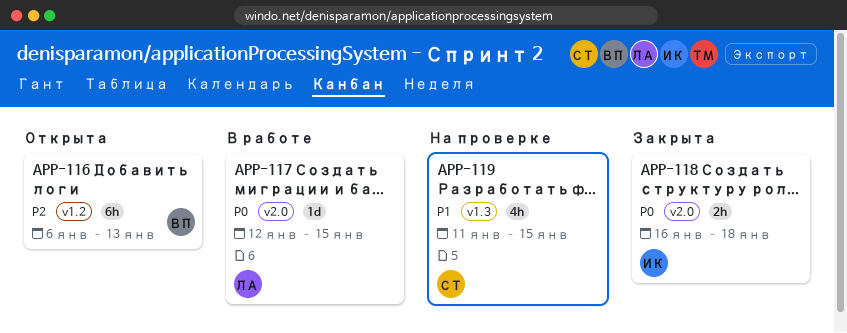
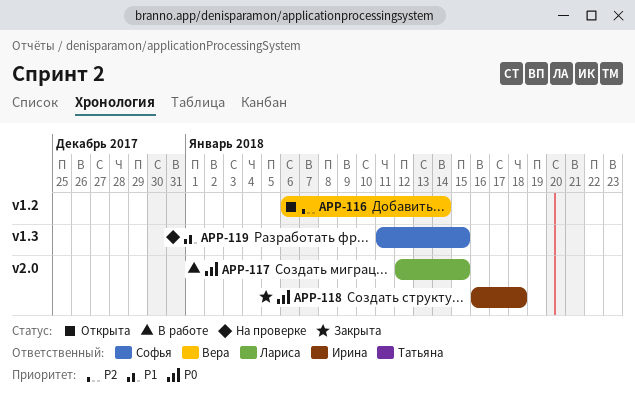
APP-116, due: Jan 13 -> Jan 14

